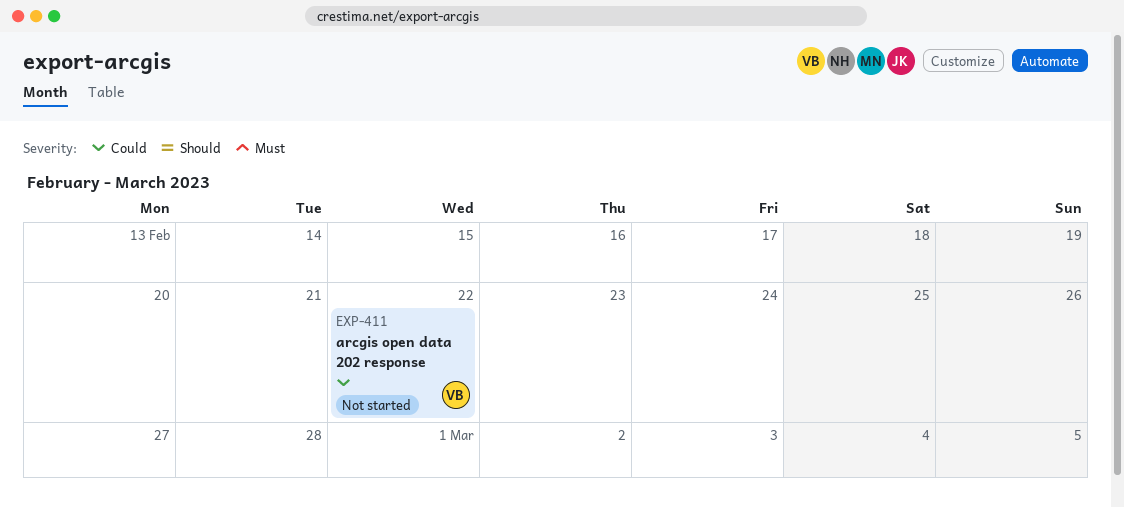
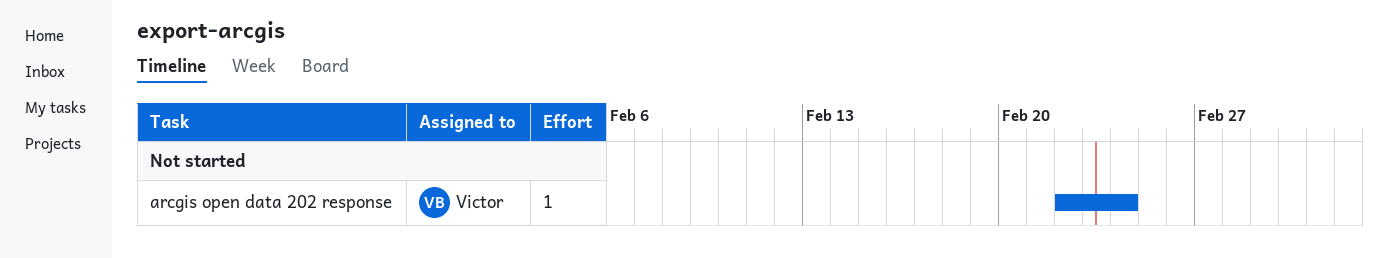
arcgis open data 202 response, due: Feb 22 -> Feb 24

